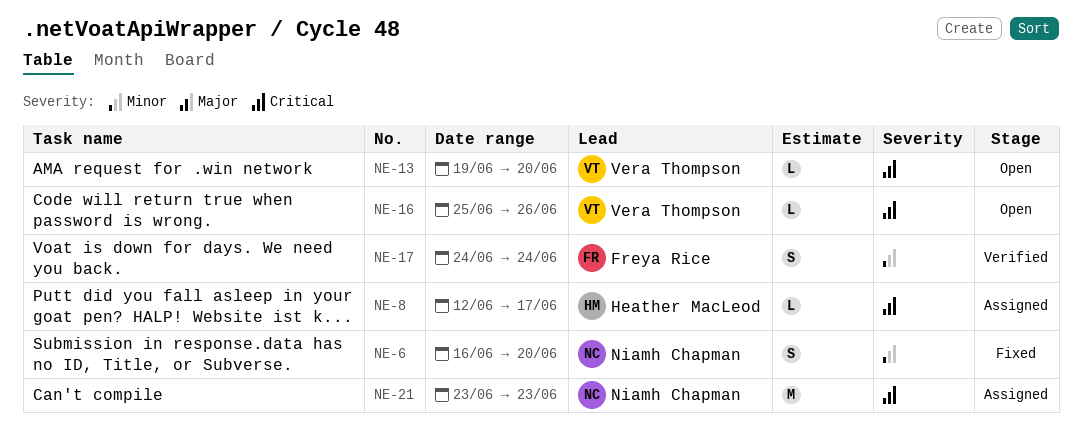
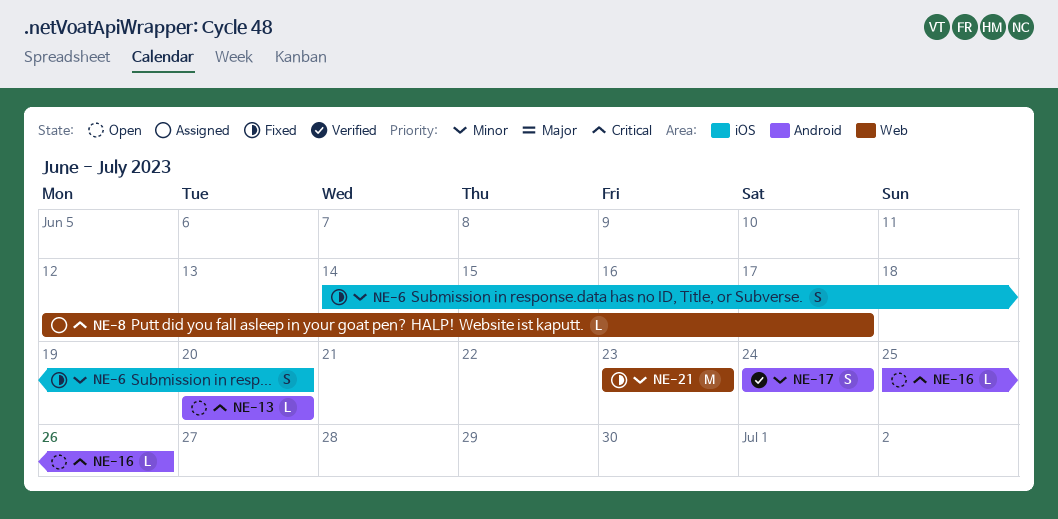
NE-6, start: Jun 16 -> Jun 14
NE-13, start: Jun 19 -> Jun 20
NE-21, status: Assigned -> Fixed
NE-21, priority: Critical -> Minor

